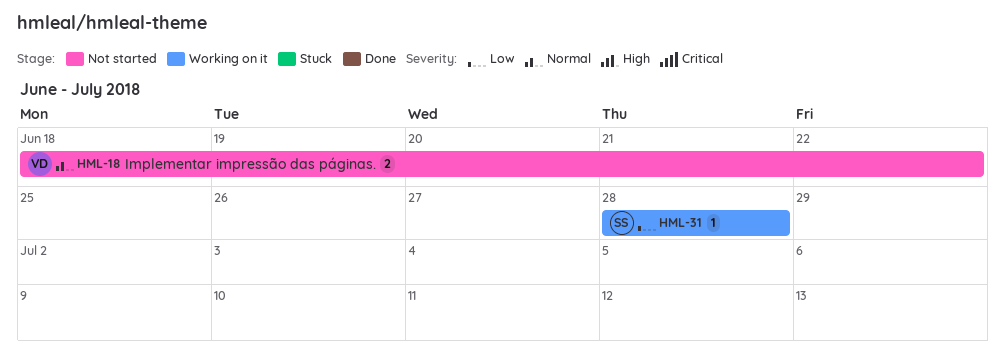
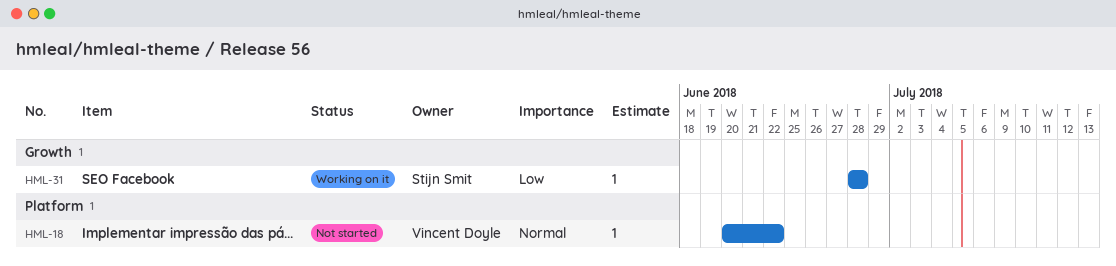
HML-18, estimate: 2 -> 1
HML-18, start: Jun 18 -> Jun 20

